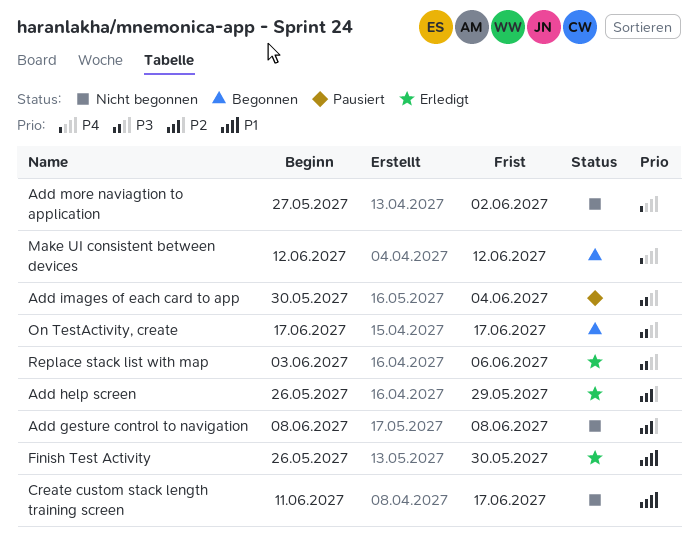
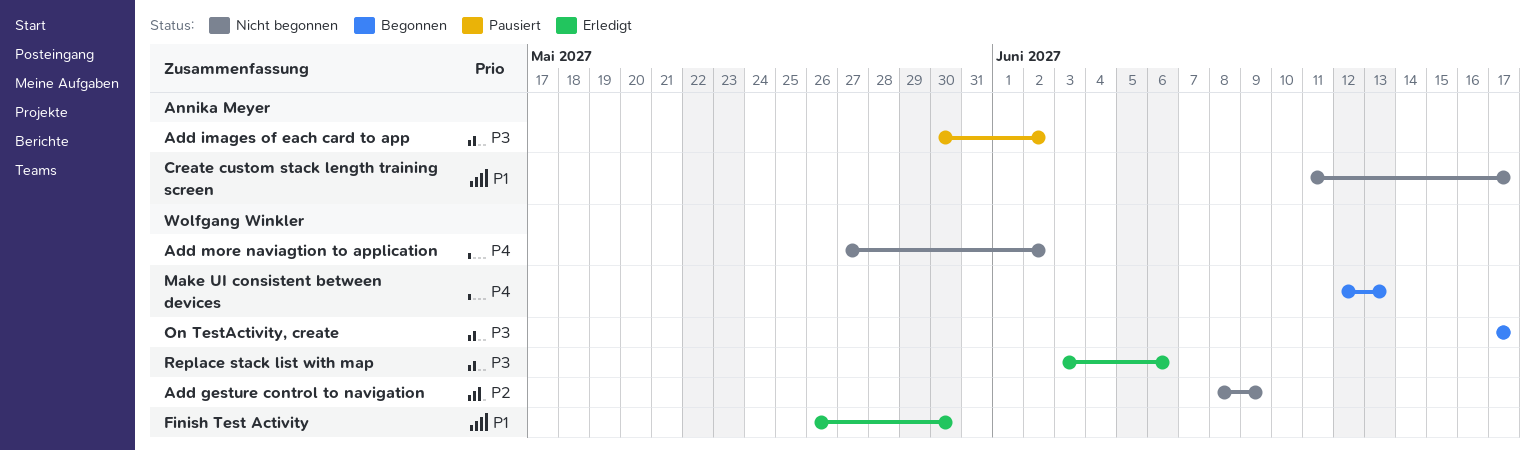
Add gesture control to navigation, due: Jun 8 -> Jun 9
Add help screen: present -> none
Add images of each card to app, due: Jun 4 -> Jun 2
Make UI consistent between devices, due: Jun 12 -> Jun 13

